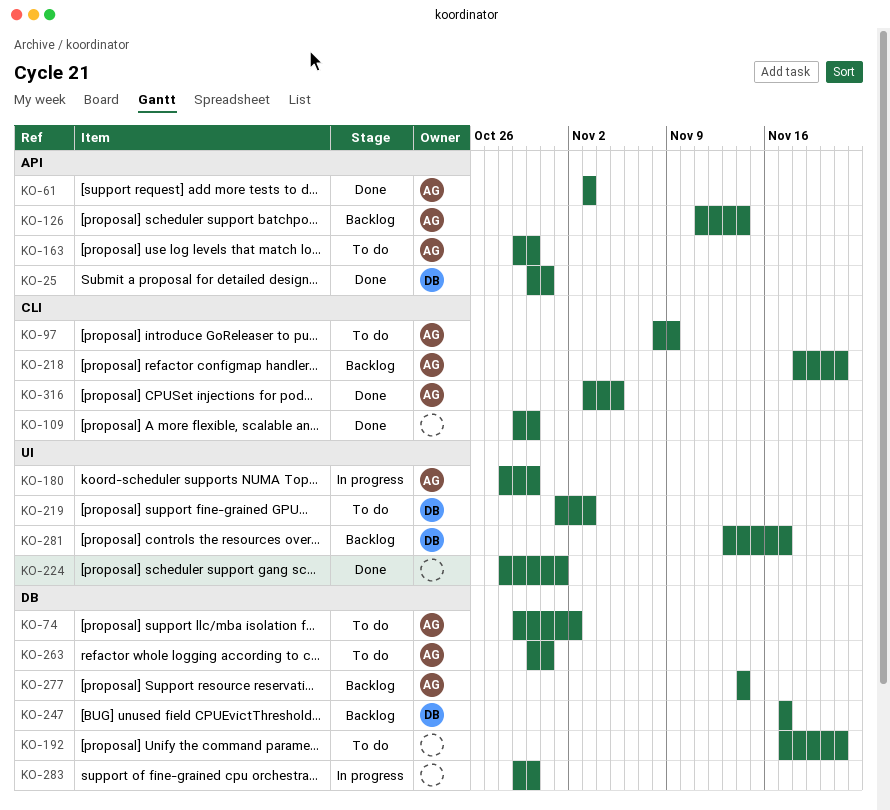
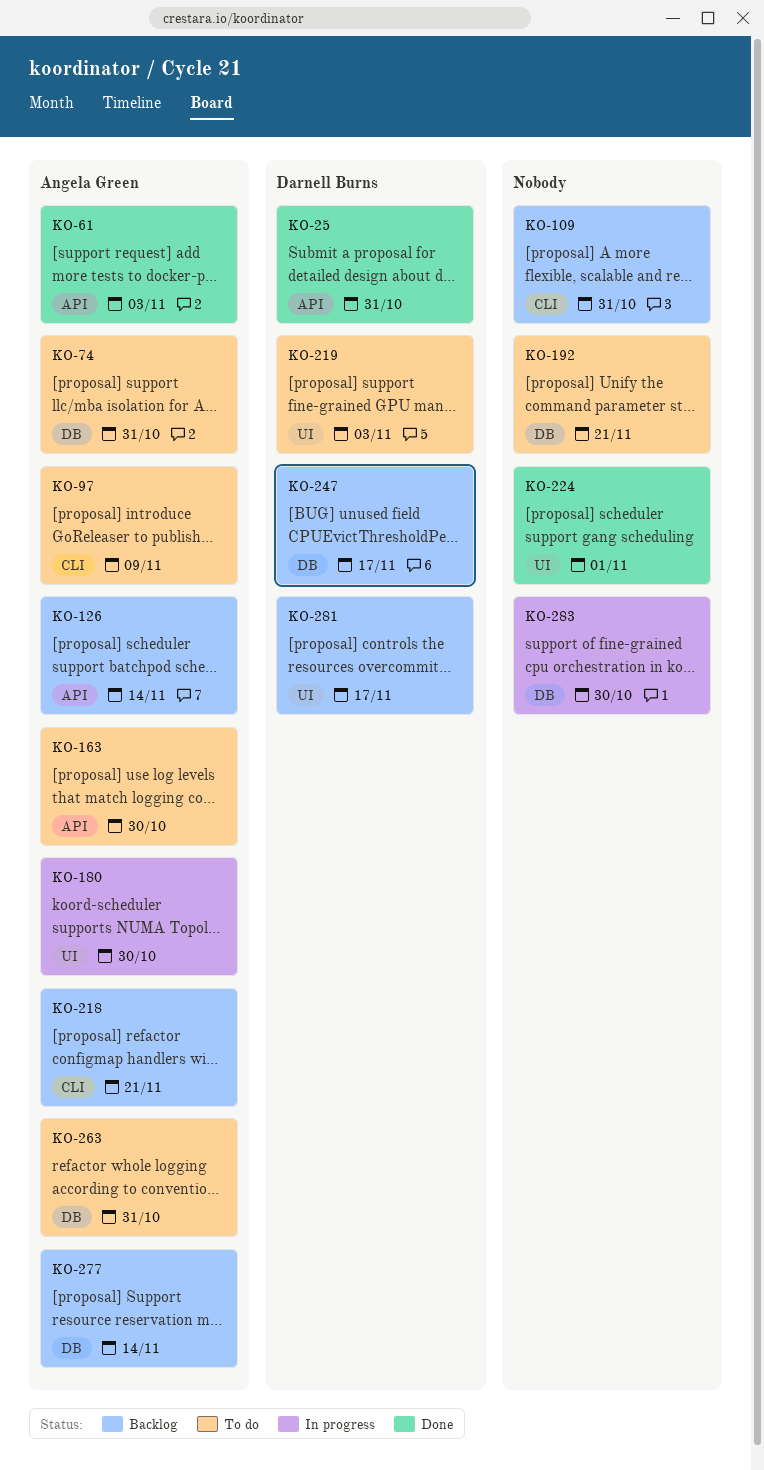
KO-74, due: Nov 2 -> Oct 31
KO-109, status: Done -> Backlog
KO-109, due: Oct 30 -> Oct 31
KO-316: present -> none

